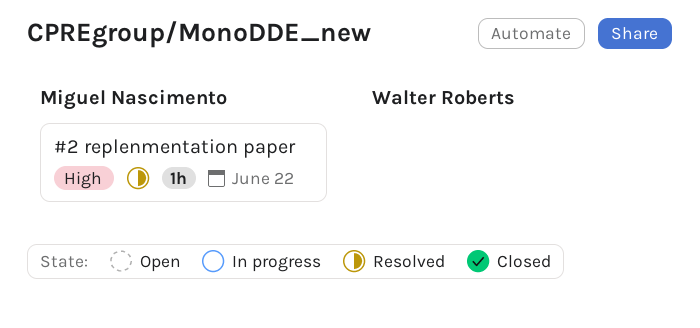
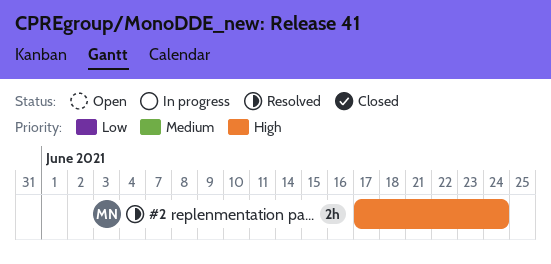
#2, estimate: 1h -> 2h
#2, due: Jun 22 -> Jun 24

